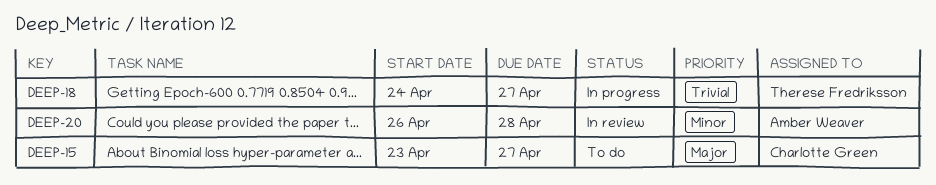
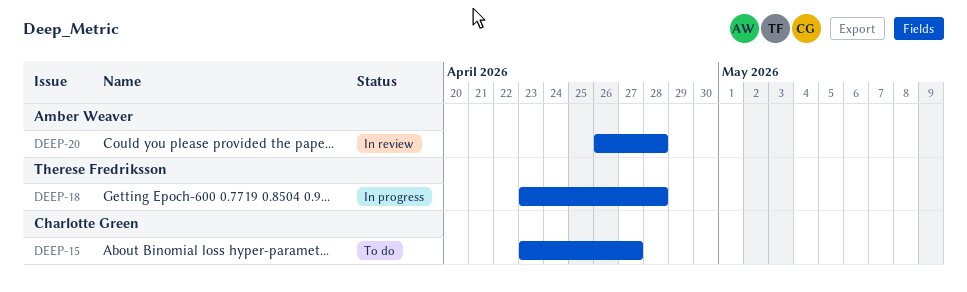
DEEP-18, start: Apr 24 -> Apr 23
DEEP-18, due: Apr 27 -> Apr 28

